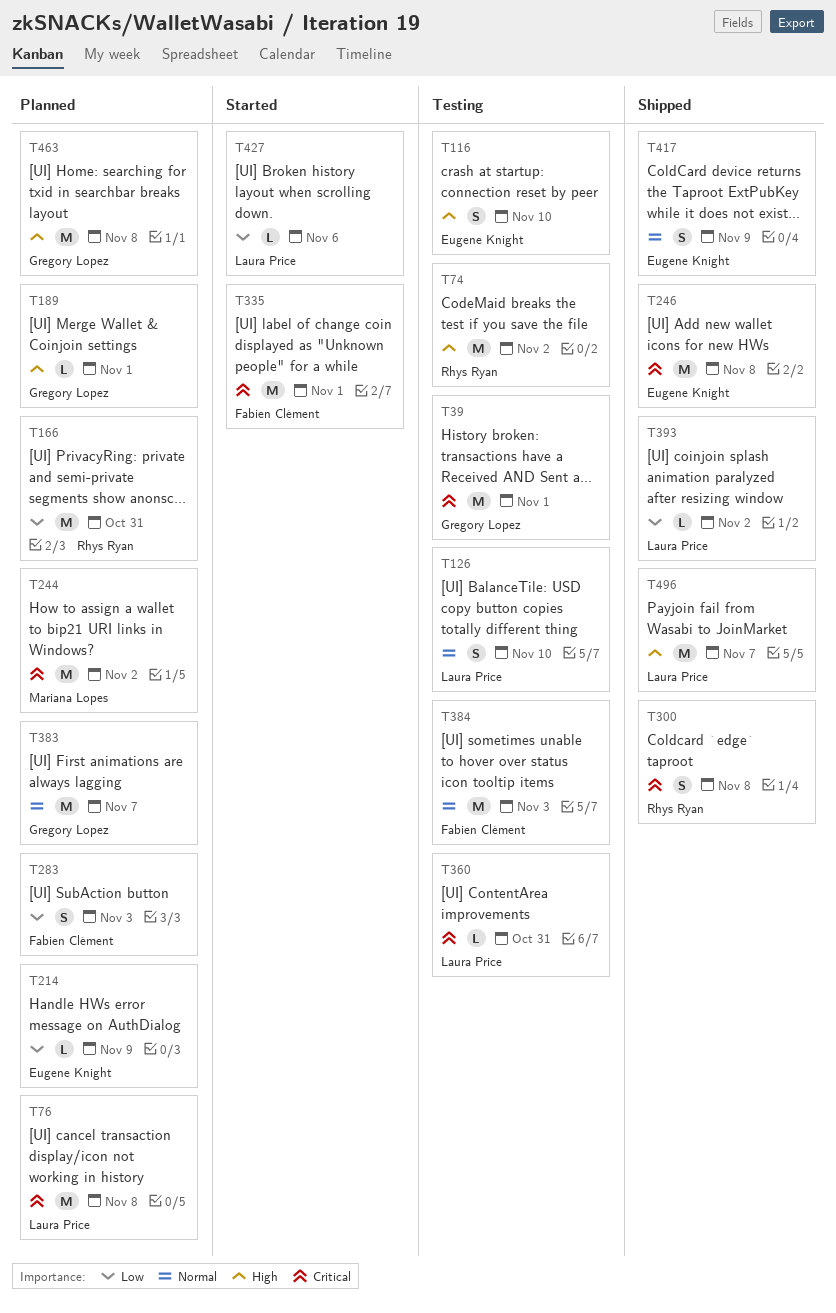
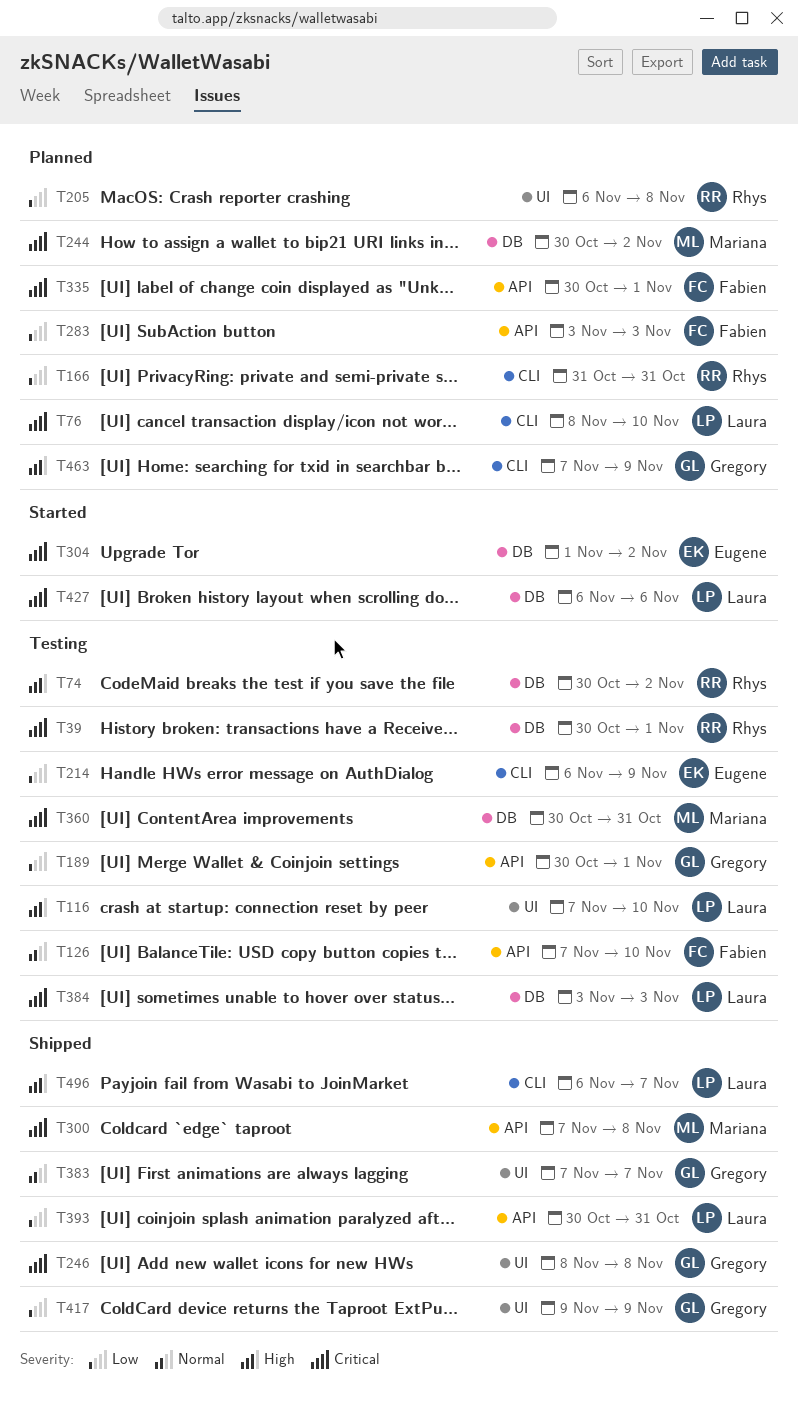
T39, owner: Gregory Lopez -> Rhys Ryan
T76, due: Nov 8 -> Nov 10
T116, owner: Eugene Knight -> Laura Price
T126, owner: Laura Price -> Fabien Clément
T189, status: Planned -> Testing
T189, priority: High -> Low
T205: none -> present
T214, status: Planned -> Testing
T246, owner: Eugene Knight -> Gregory Lopez
T300, owner: Rhys Ryan -> Mariana Lopes
T304: none -> present
T335, status: Started -> Planned
T360, owner: Laura Price -> Mariana Lopes
T383, status: Planned -> Shipped
T384, owner: Fabien Clément -> Laura Price
T384, priority: Normal -> Critical
T393, due: Nov 2 -> Oct 31
T417, owner: Eugene Knight -> Gregory Lopez
T417, priority: Normal -> Low
T427, priority: Low -> Critical
T463, due: Nov 8 -> Nov 9

